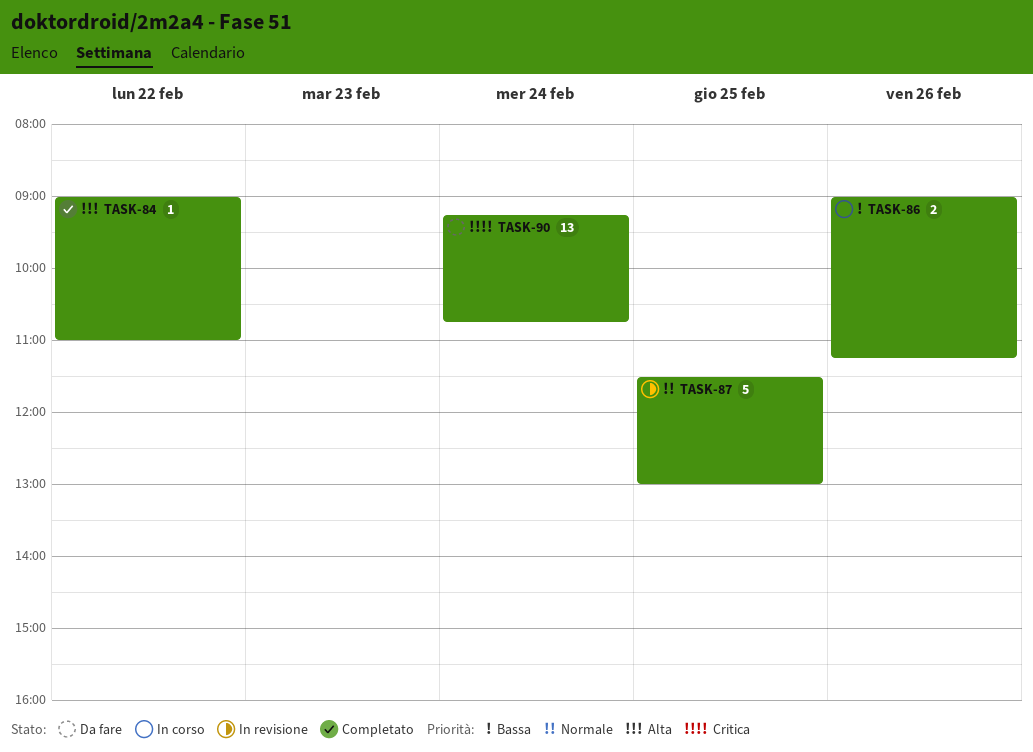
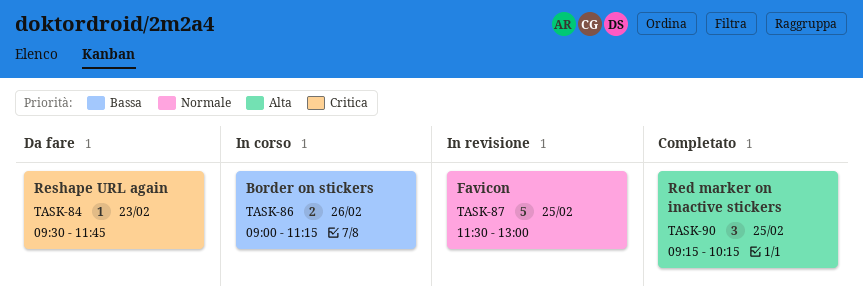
TASK-84, status: Completato -> Da fare
TASK-84, priority: Alta -> Critica
TASK-84, day: Feb 22 -> Feb 23
TASK-84, begins: 09:00 -> 09:30
TASK-84, ends: 11:00 -> 11:45
TASK-90, status: Da fare -> Completato
TASK-90, priority: Critica -> Alta
TASK-90, estimate: 13 -> 3
TASK-90, day: Feb 24 -> Feb 25
TASK-90, ends: 10:45 -> 10:15

